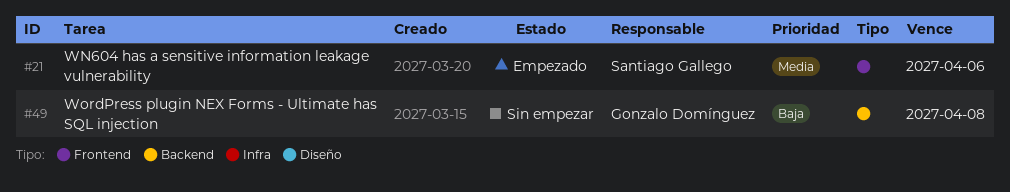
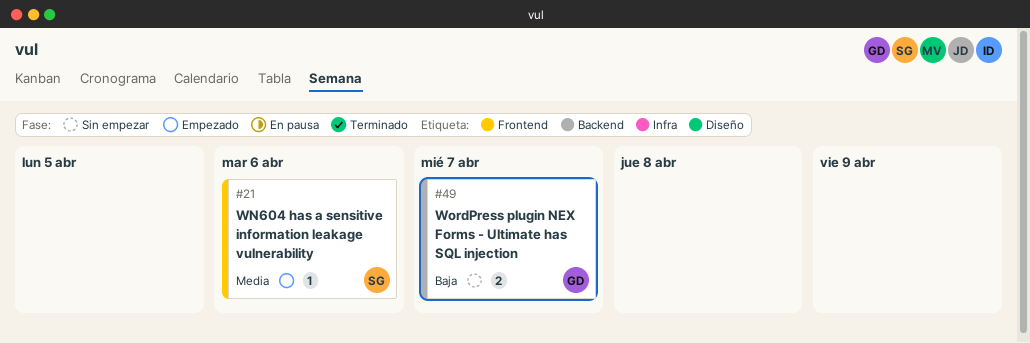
#49, due: Apr 8 -> Apr 7

